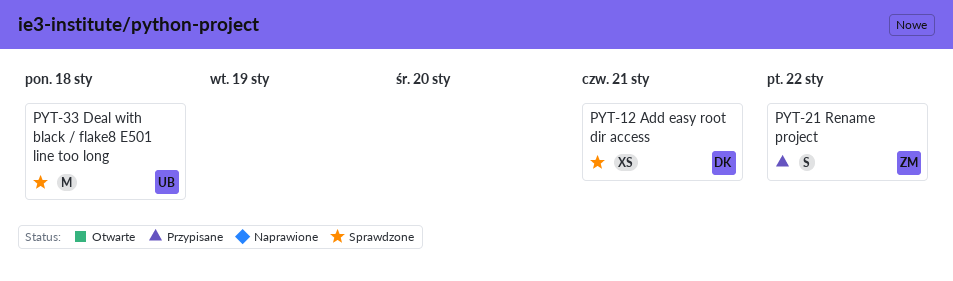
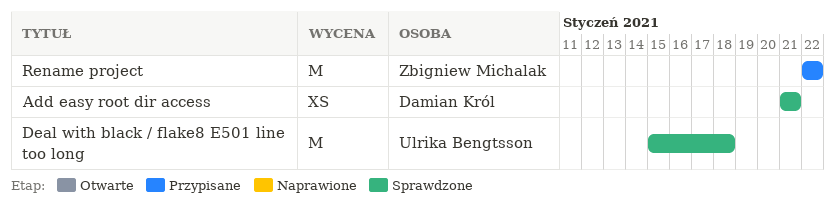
Rename project, estimate: S -> M

